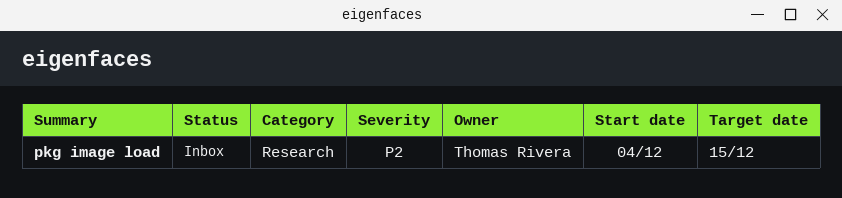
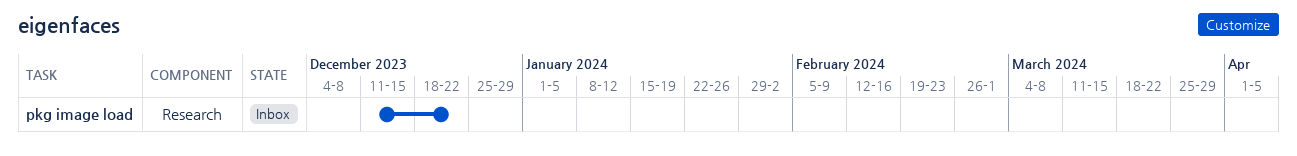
pkg image load, start: Dec 4 -> Dec 11
pkg image load, due: Dec 15 -> Dec 22

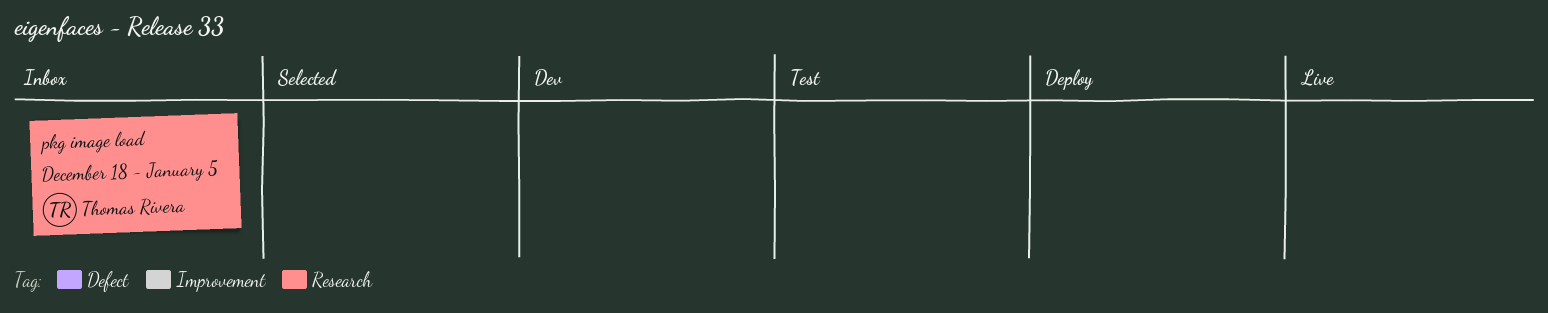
pkg image load, start: Dec 11 -> Dec 18
pkg image load, due: Dec 22 -> Jan 5

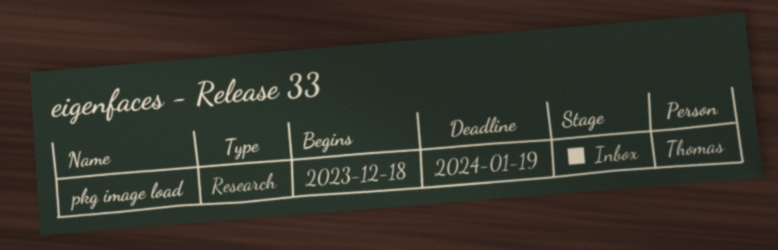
pkg image load, due: Jan 5 -> Jan 19

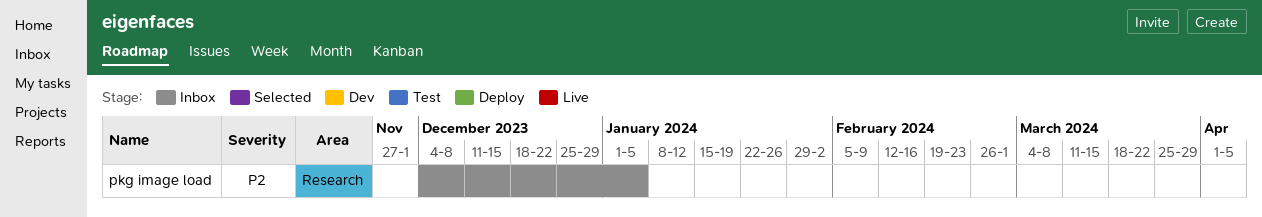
pkg image load, start: Dec 18 -> Dec 4
pkg image load, due: Jan 19 -> Jan 5

